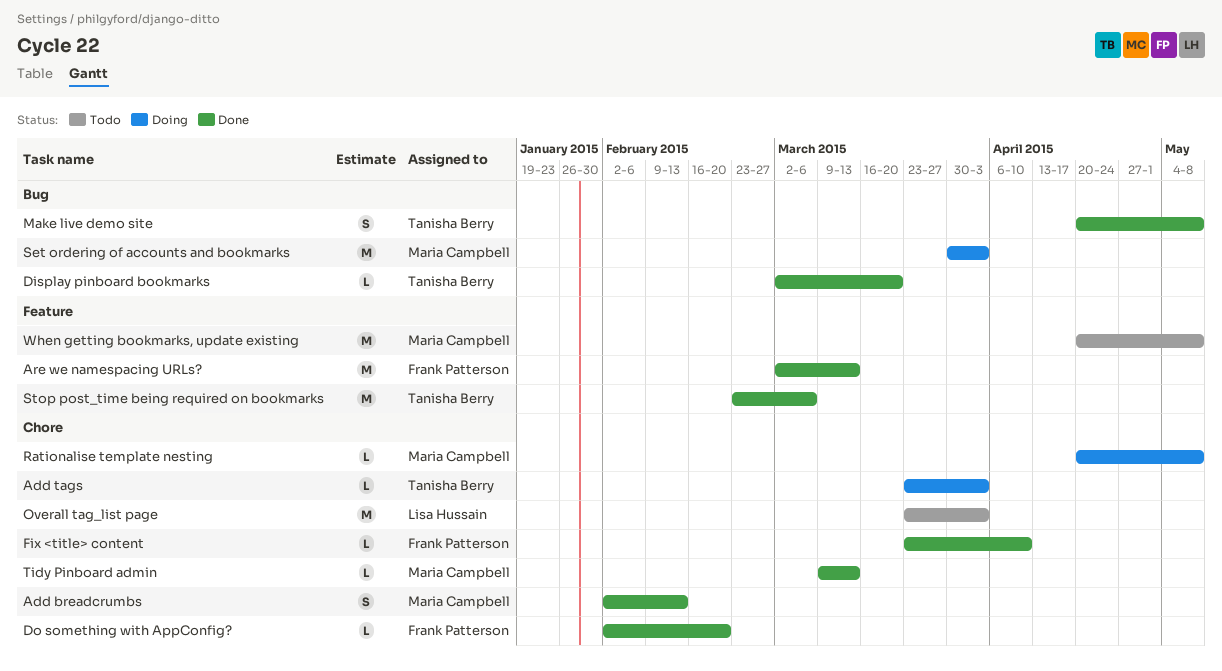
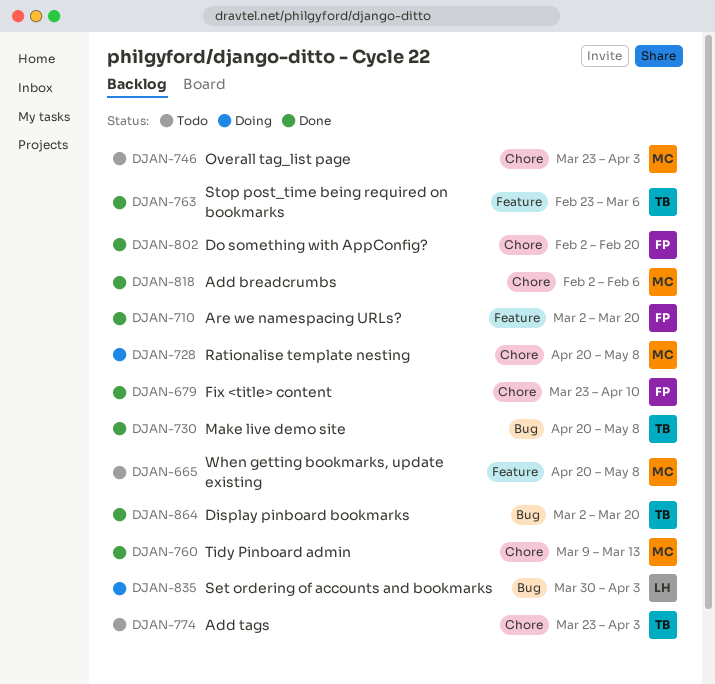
Add breadcrumbs, due: Feb 13 -> Feb 6
Add tags, status: Doing -> Todo
Are we namespacing URLs?, due: Mar 13 -> Mar 20
Overall tag_list page, owner: Lisa Hussain -> Maria Campbell
Set ordering of accounts and bookmarks, owner: Maria Campbell -> Lisa Hussain

